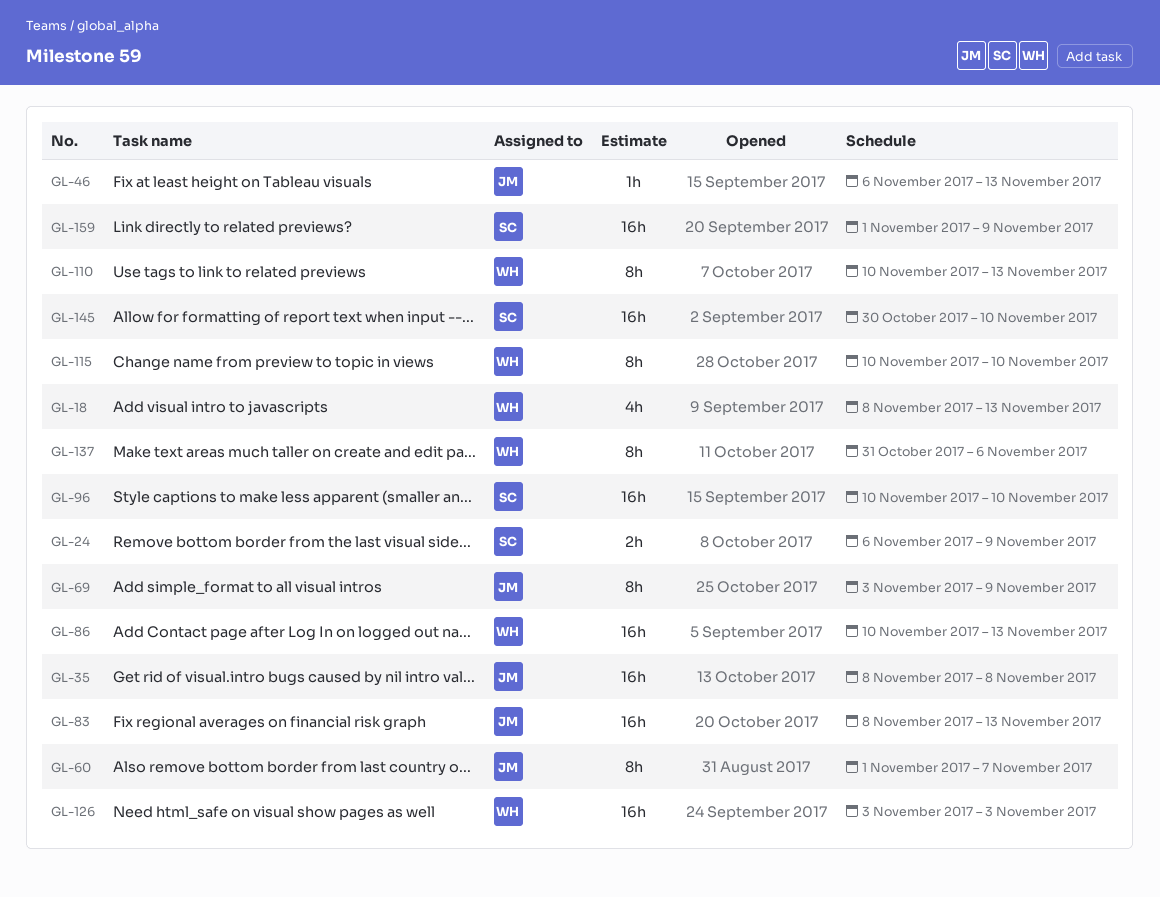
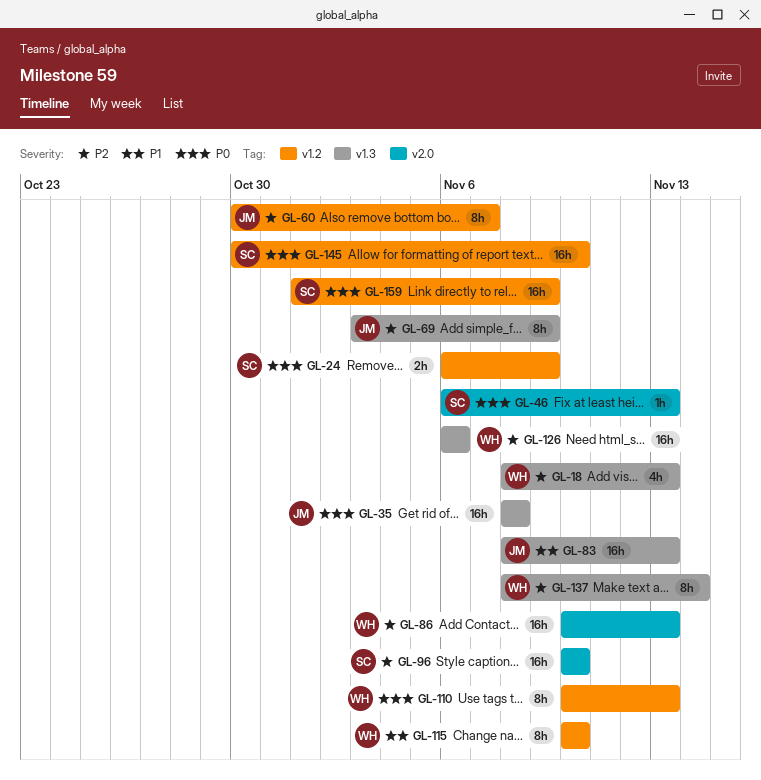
GL-46, owner: JM -> SC
GL-60, start: Nov 1 -> Oct 30
GL-126, start: Nov 3 -> Nov 6
GL-126, due: Nov 3 -> Nov 6
GL-137, start: Oct 31 -> Nov 8
GL-137, due: Nov 6 -> Nov 14

